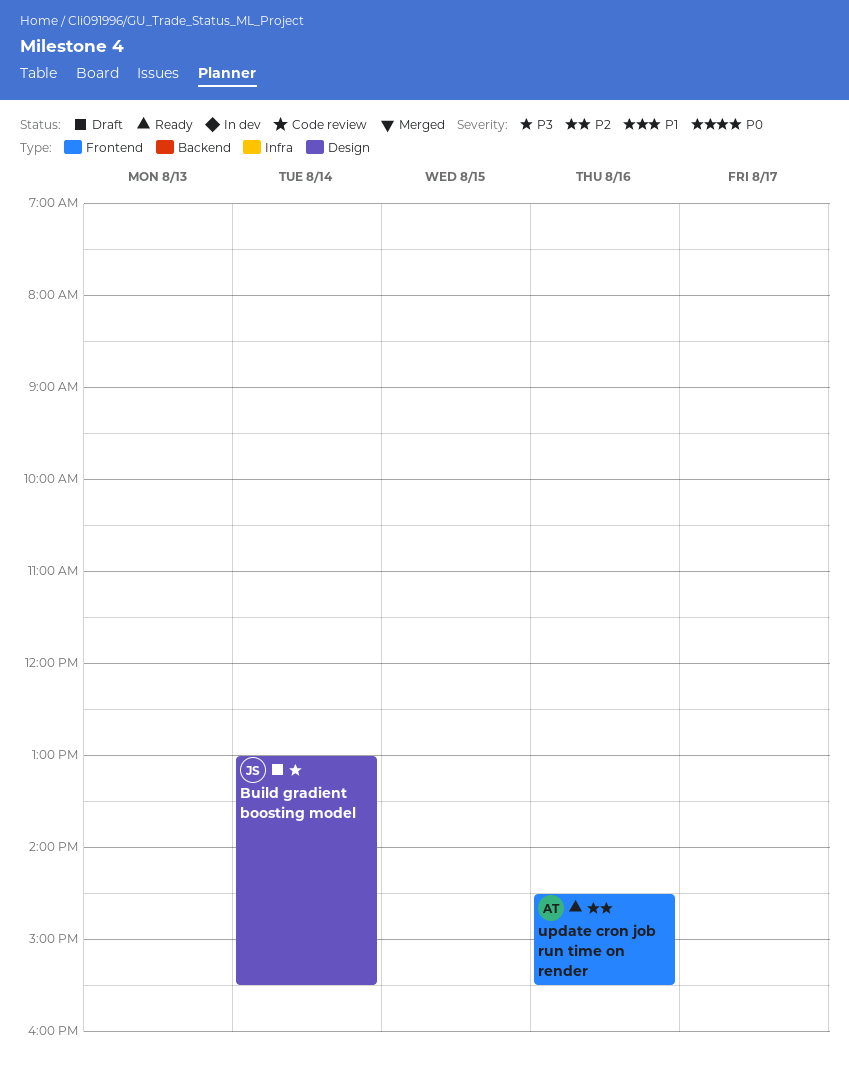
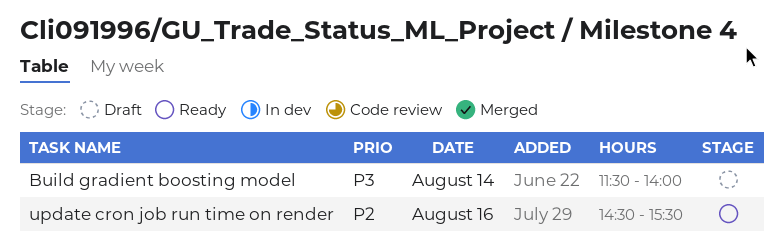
Build gradient boosting model, begins: 13:00 -> 11:30
Build gradient boosting model, ends: 15:30 -> 14:00

